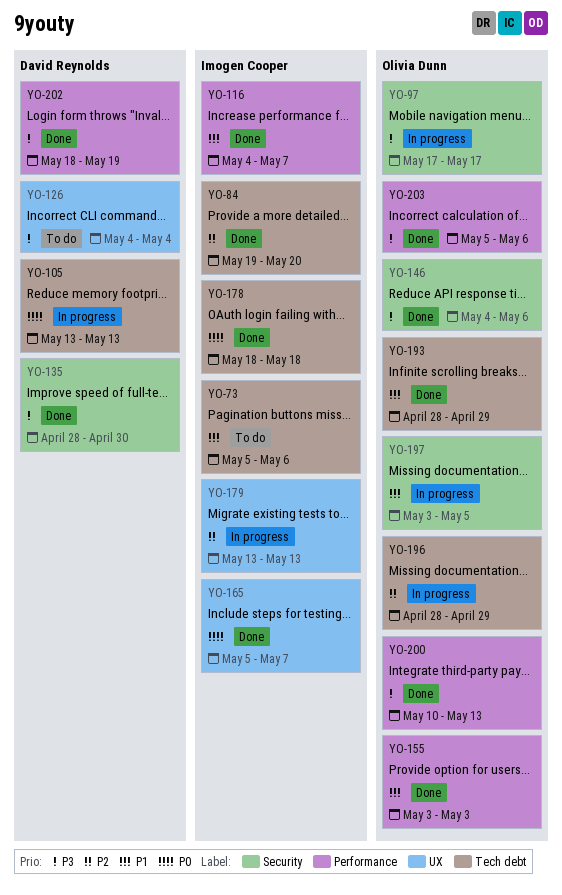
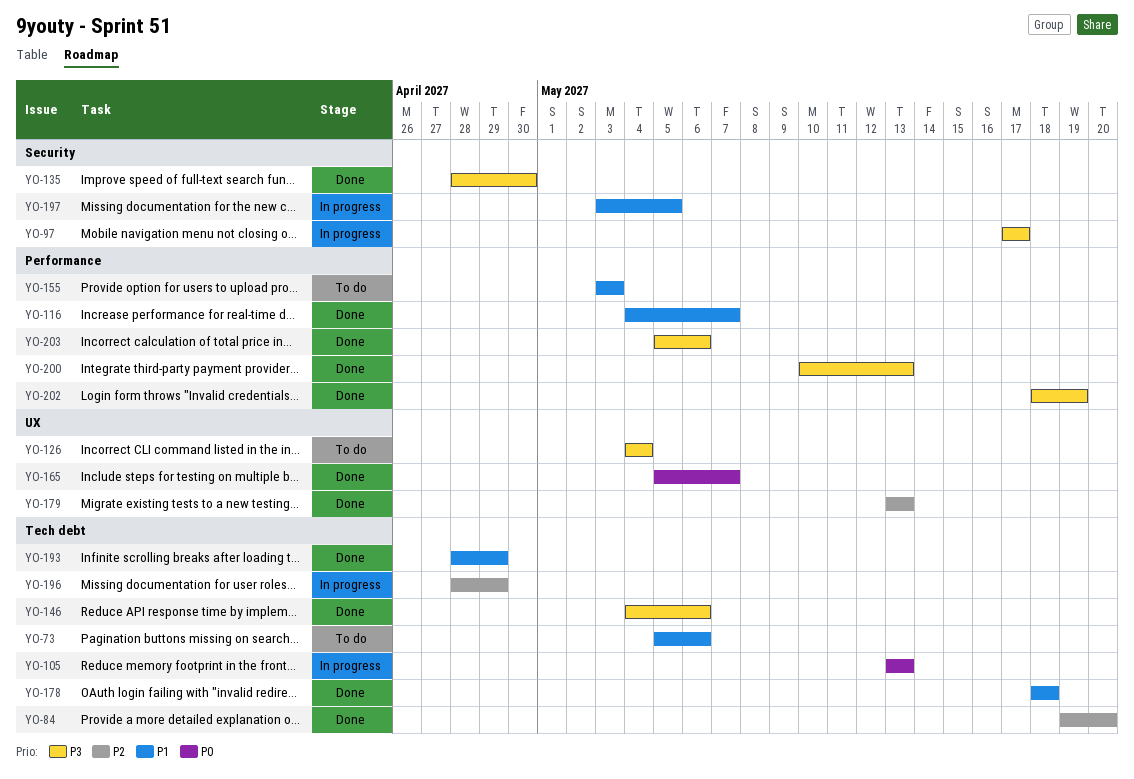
YO-146, label: Security -> Tech debt
YO-155, status: Done -> To do
YO-178, priority: P0 -> P1
YO-179, status: In progress -> Done

